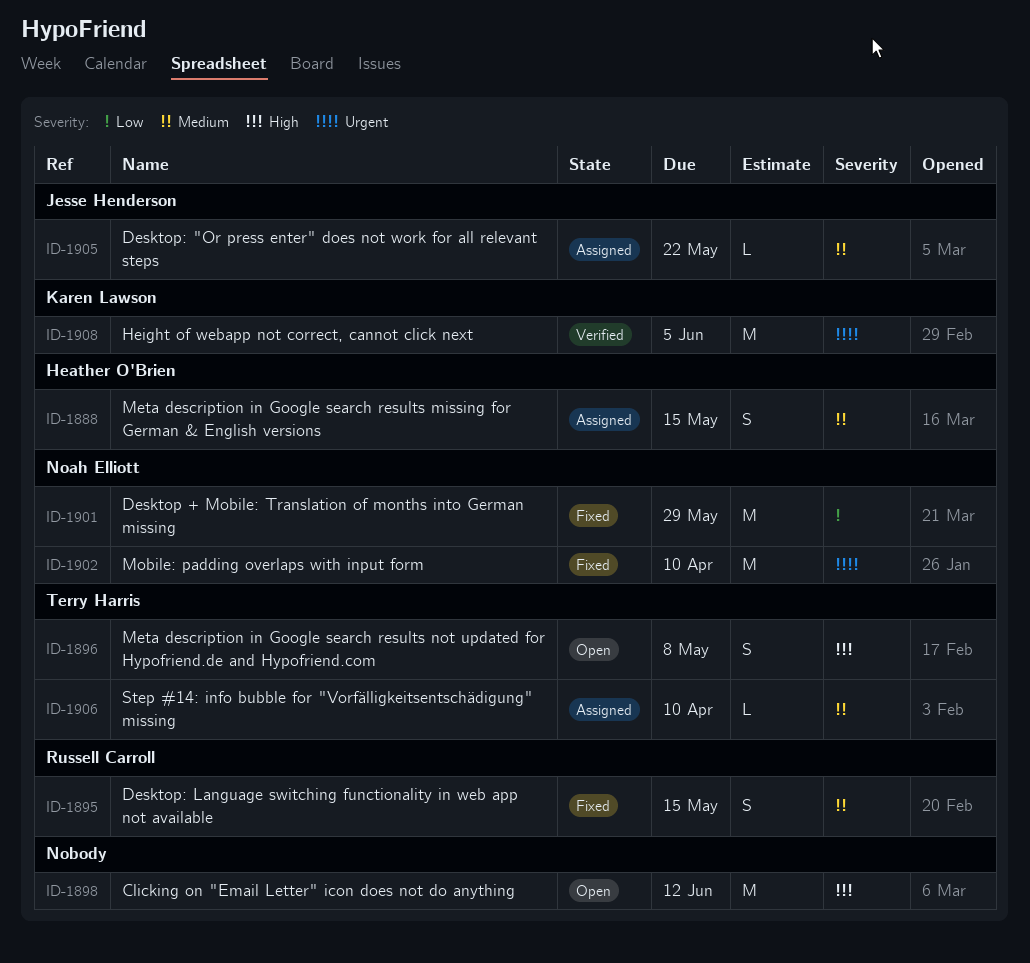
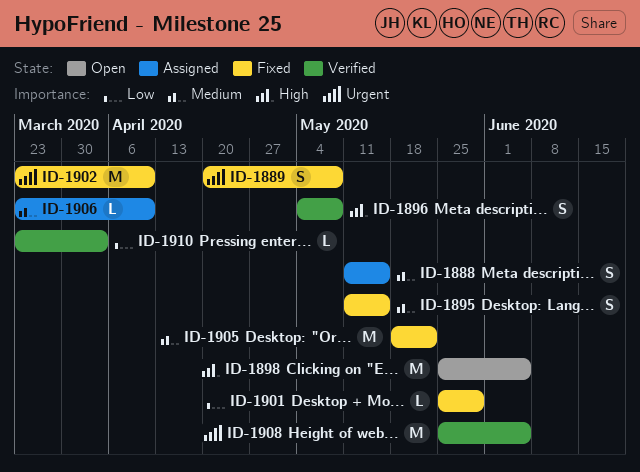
ID-1889: none -> present
ID-1896, status: Open -> Verified
ID-1898, due: Jun 12 -> Jun 5
ID-1901, estimate: M -> L
ID-1905, status: Assigned -> Fixed
ID-1905, estimate: L -> M
ID-1910: none -> present

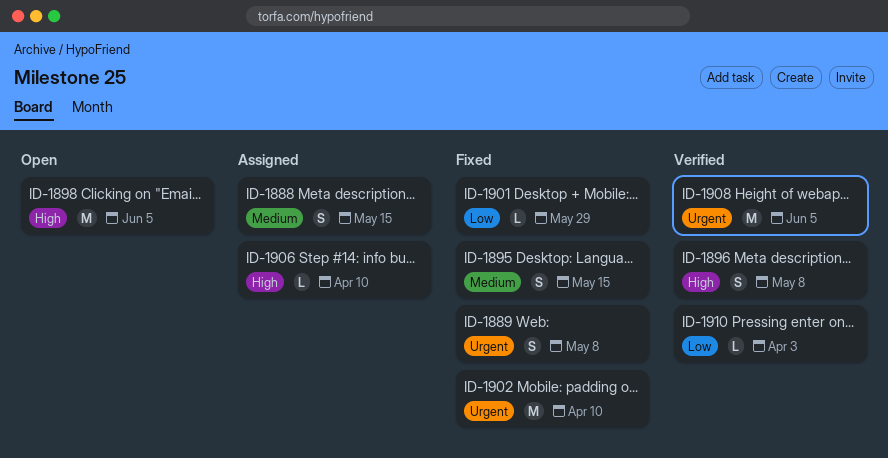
ID-1905: present -> none
ID-1906, priority: Medium -> High

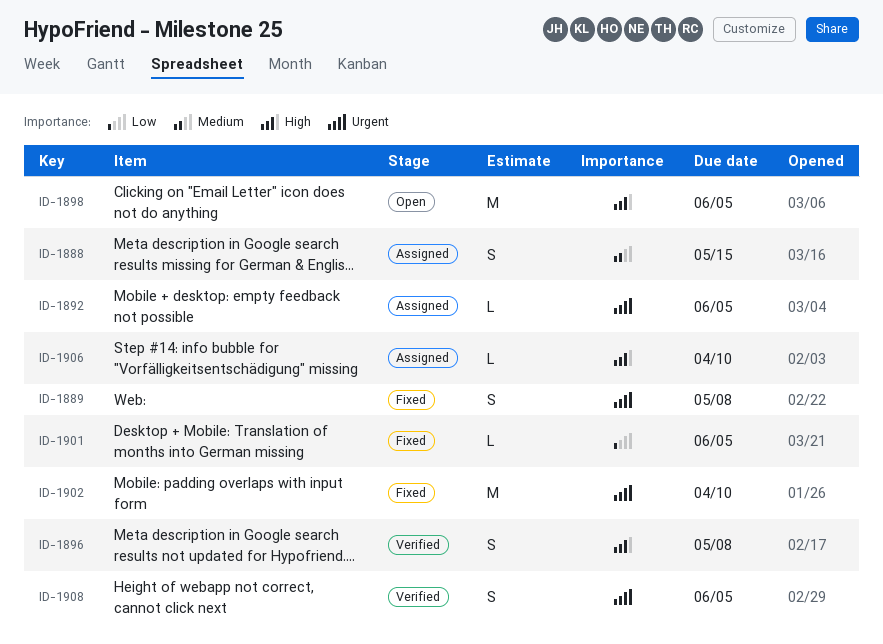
ID-1892: none -> present
ID-1895: present -> none
ID-1901, due: May 29 -> Jun 5
ID-1908, estimate: M -> S
ID-1910: present -> none

